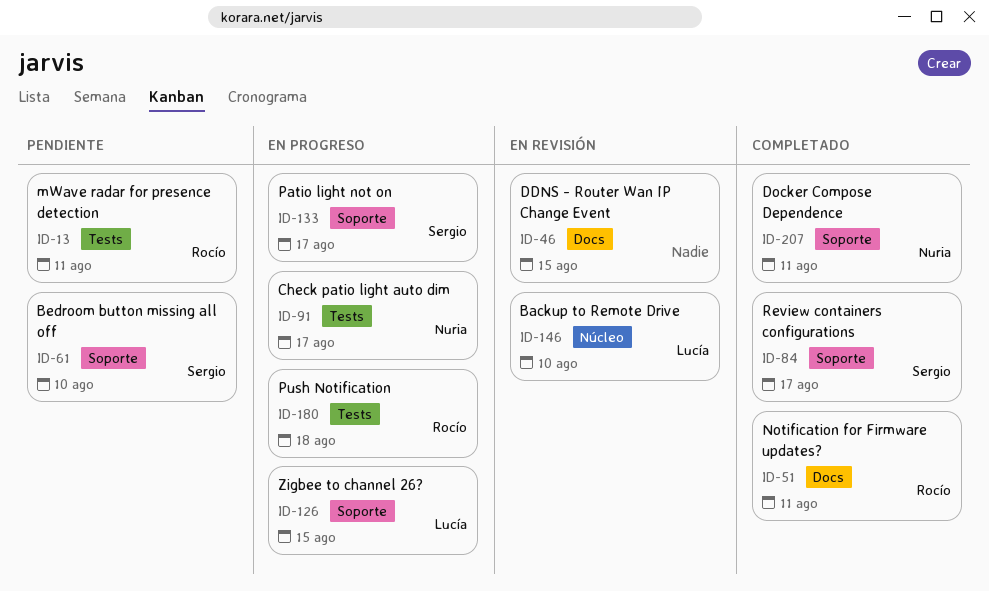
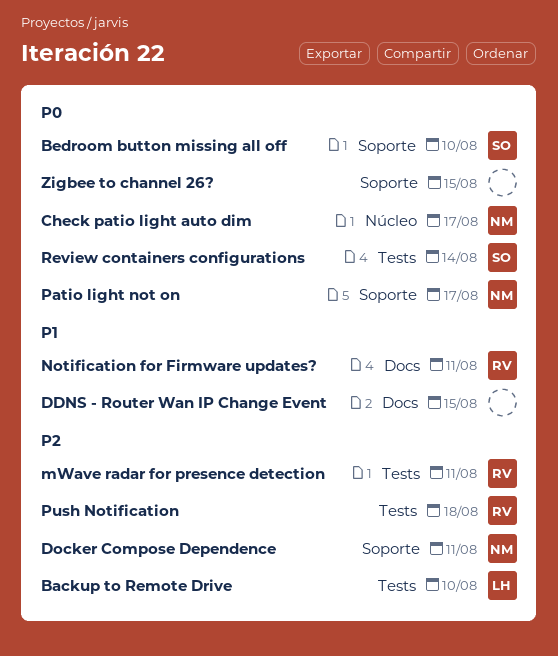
Backup to Remote Drive, label: Núcleo -> Tests
Check patio light auto dim, label: Tests -> Núcleo
Patio light not on, owner: Sergio -> Nuria
Review containers configurations, label: Soporte -> Tests
Review containers configurations, due: Aug 17 -> Aug 14
Zigbee to channel 26?, owner: Lucía -> none

